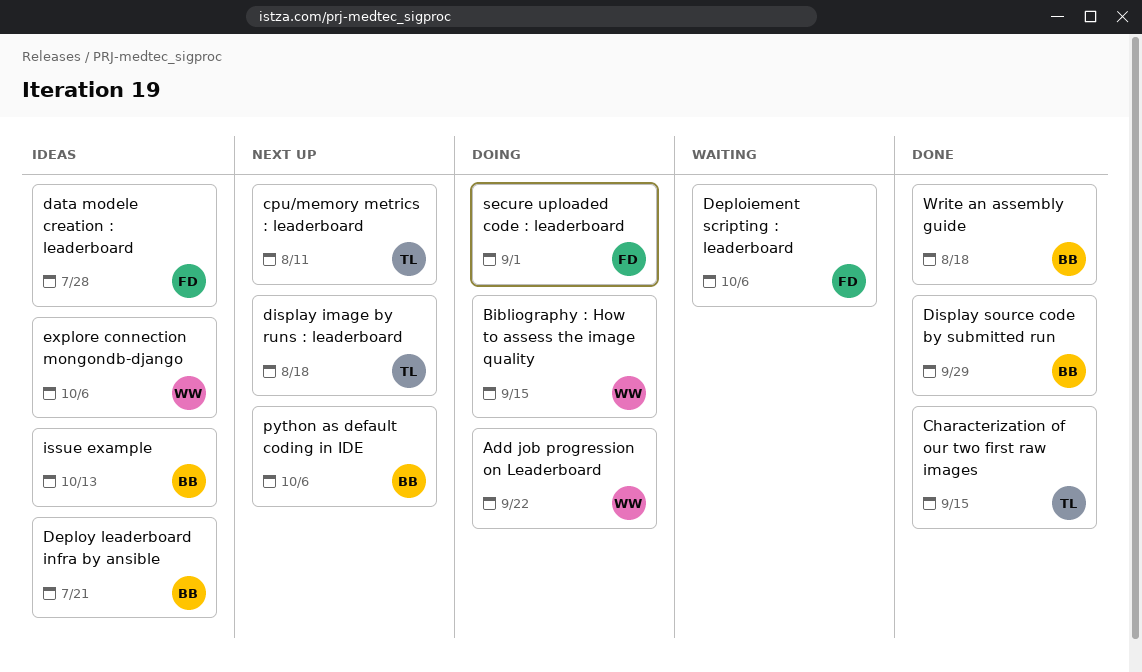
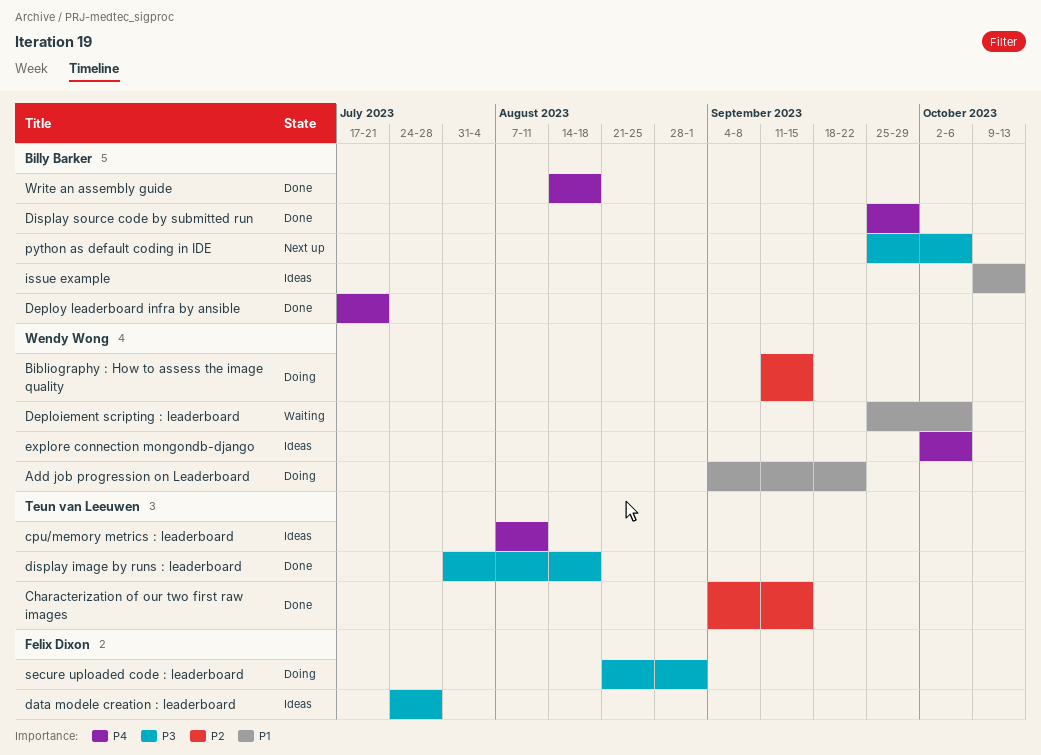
cpu/memory metrics : leaderboard, status: Next up -> Ideas
Deploiement scripting : leaderboard, owner: Felix Dixon -> Wendy Wong
Deploy leaderboard infra by ansible, status: Ideas -> Done
display image by runs : leaderboard, status: Next up -> Done

